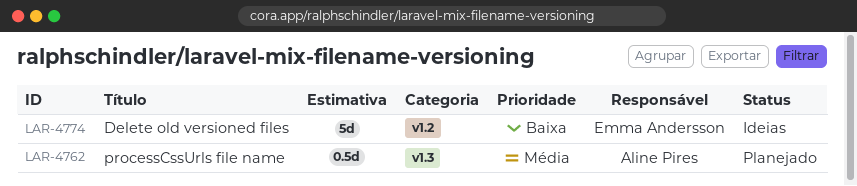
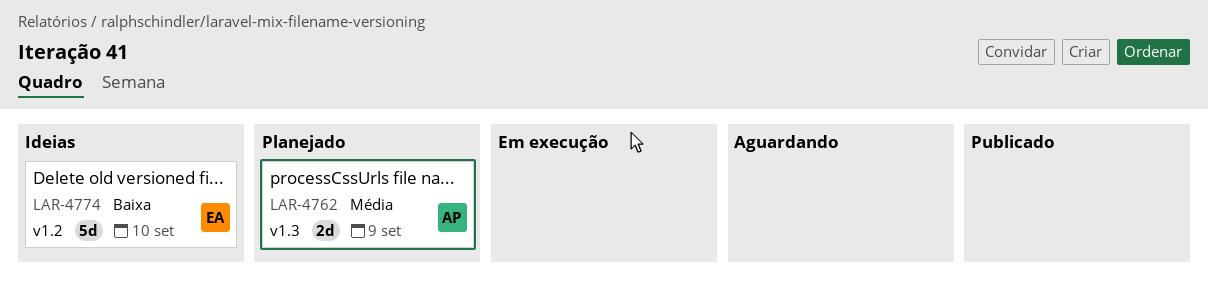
LAR-4762, estimate: 0.5d -> 2d

